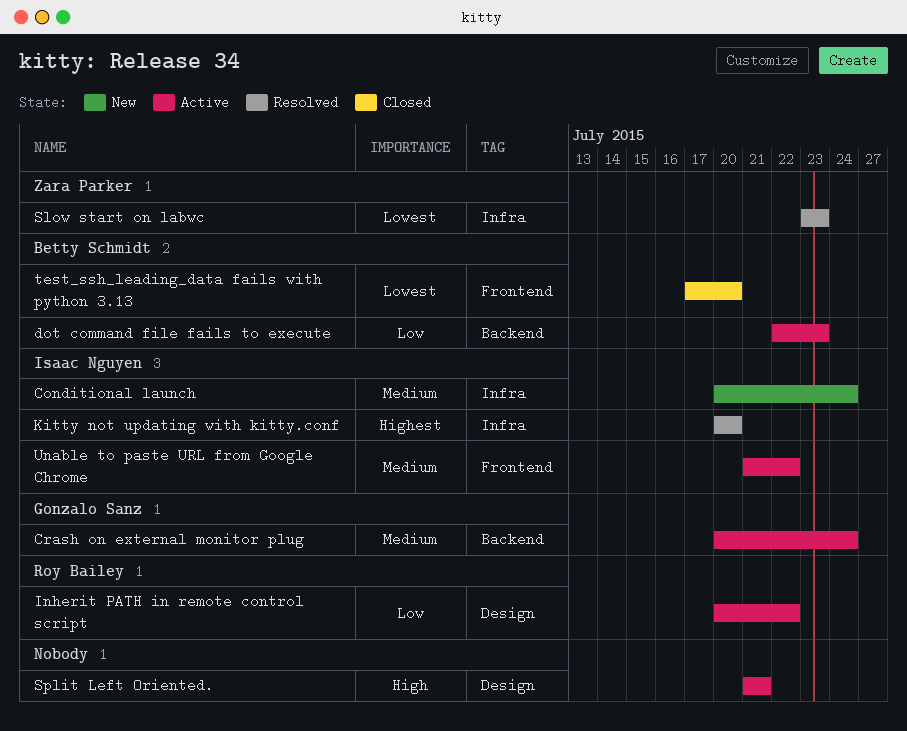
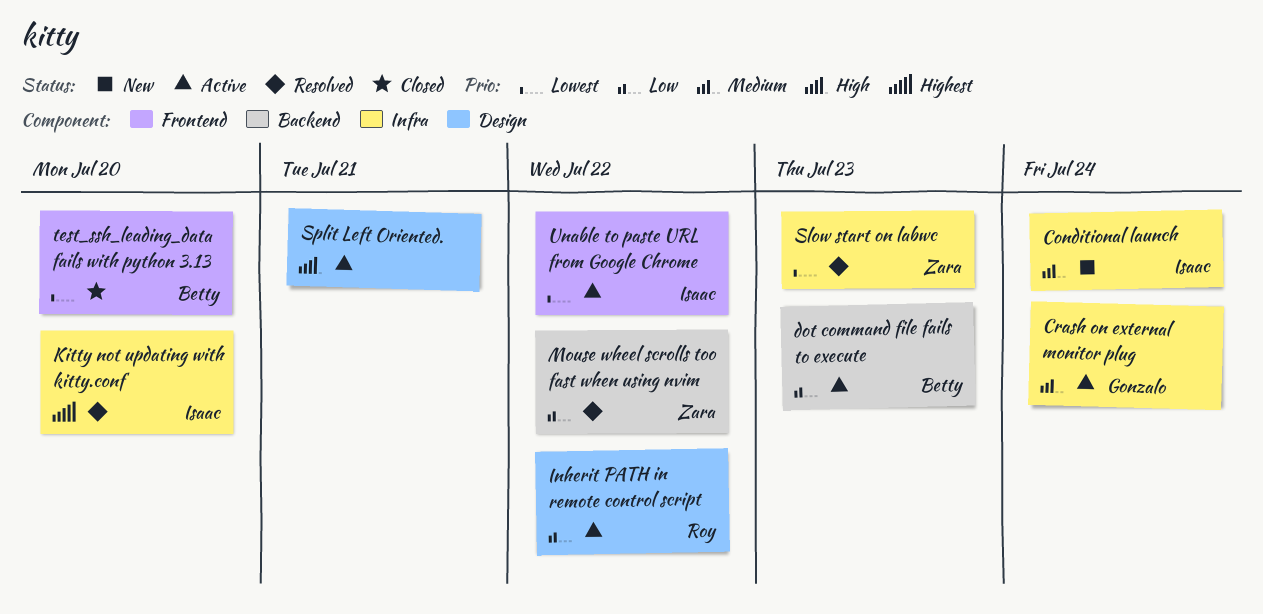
Crash on external monitor plug, label: Backend -> Infra
Mouse wheel scrolls too fast when using nvim: none -> present
Unable to paste URL from Google Chrome, priority: Medium -> Lowest

